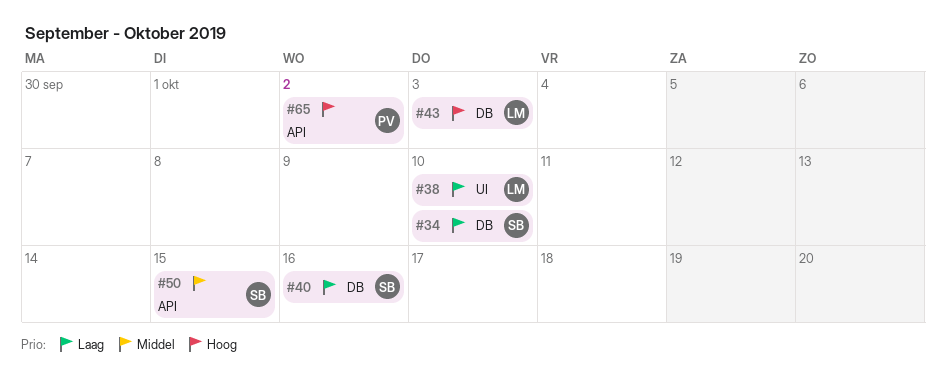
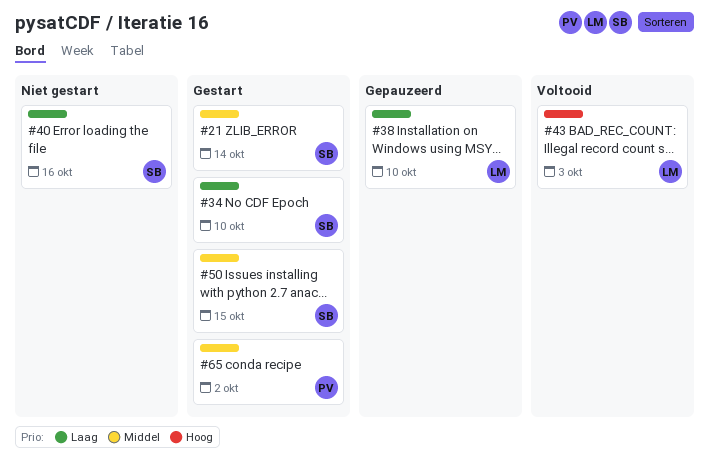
#21: none -> present
#65, priority: Hoog -> Middel

